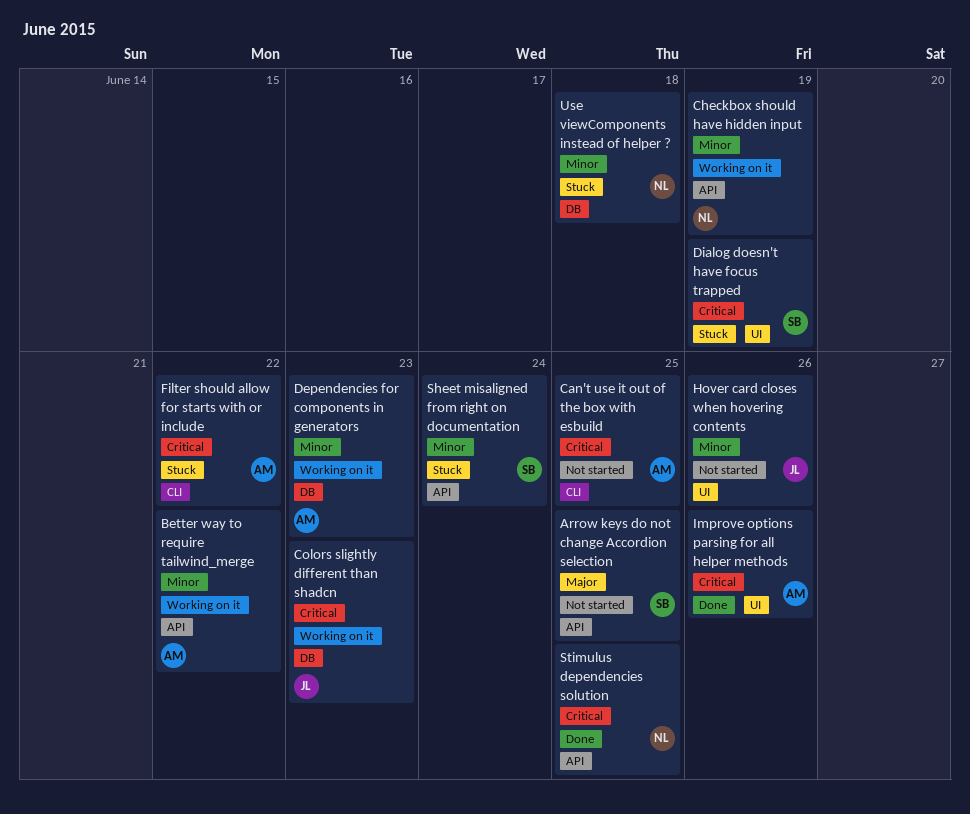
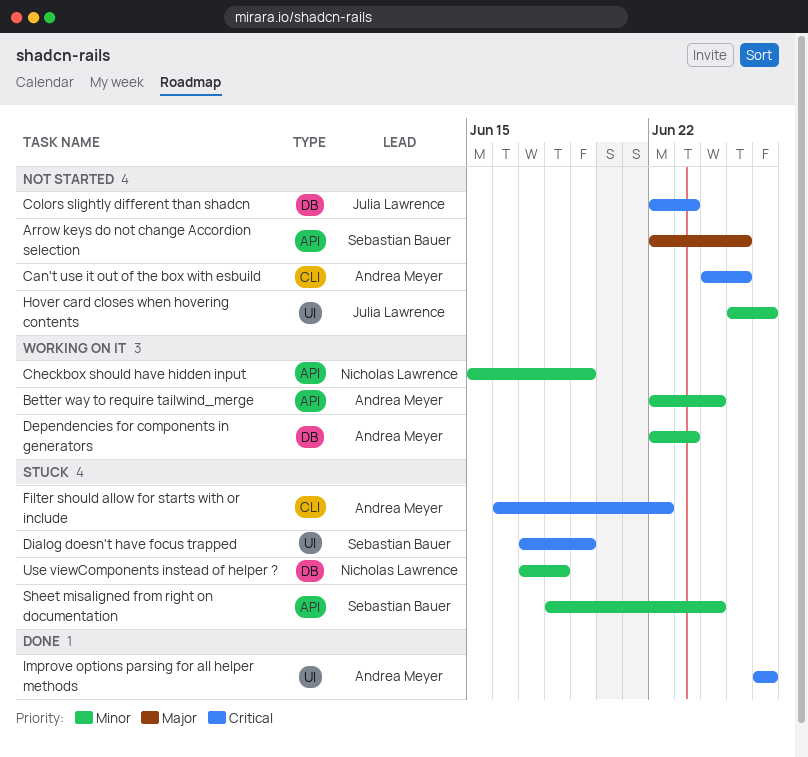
Better way to require tailwind_merge, due: Jun 22 -> Jun 24
Colors slightly different than shadcn, status: Working on it -> Not started
Stimulus dependencies solution: present -> none

